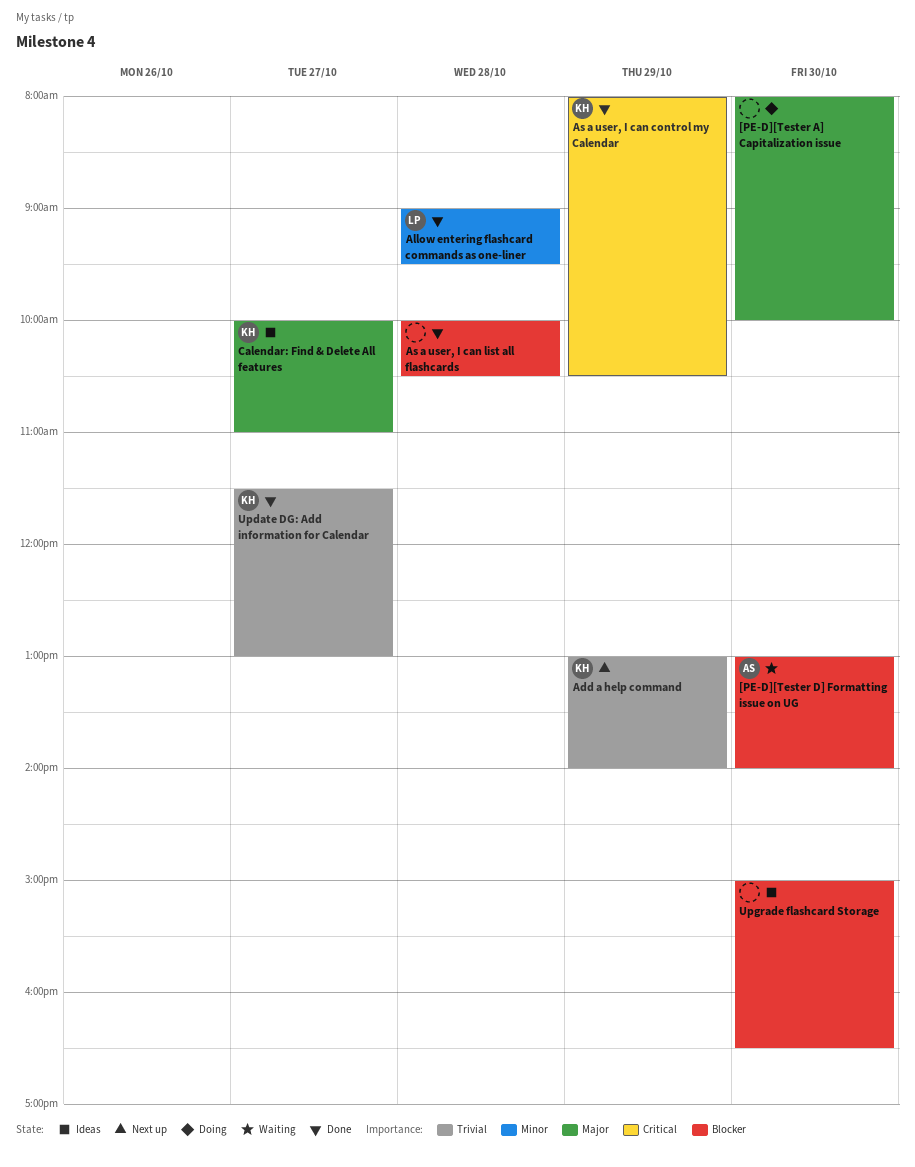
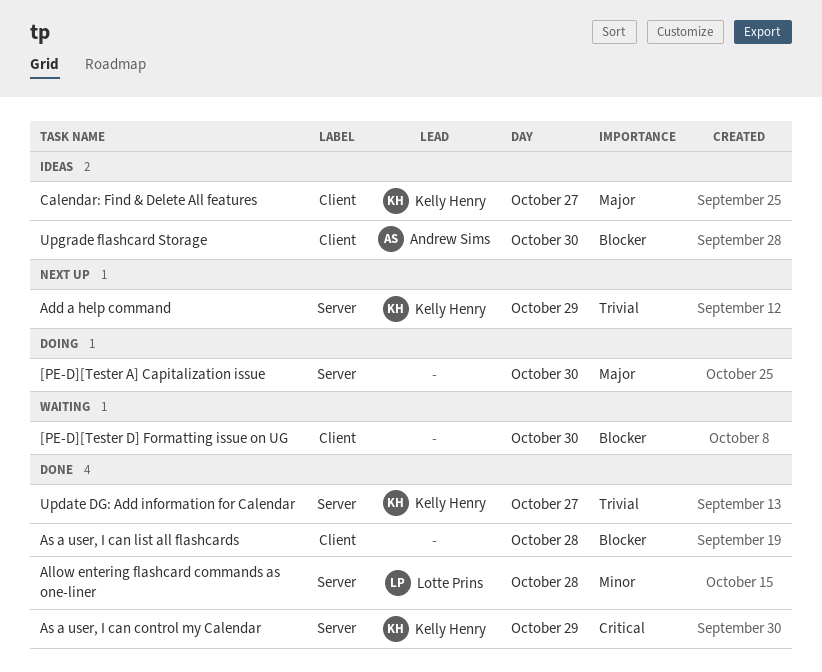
[PE-D][Tester D] Formatting issue on UG, owner: Andrew Sims -> none
Upgrade flashcard Storage, owner: none -> Andrew Sims

